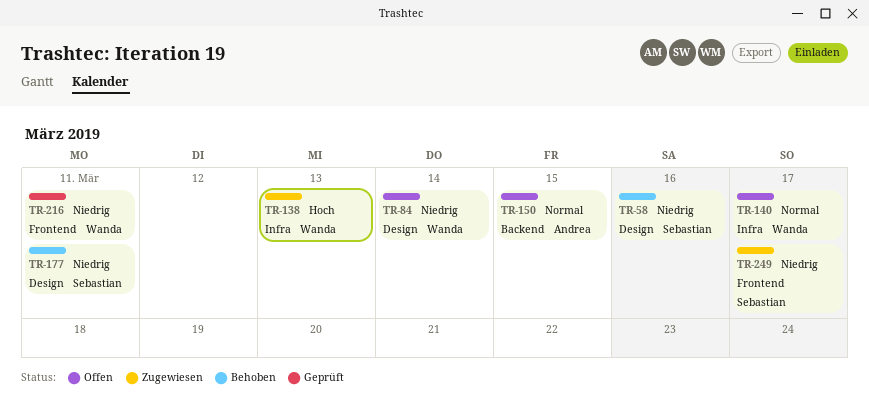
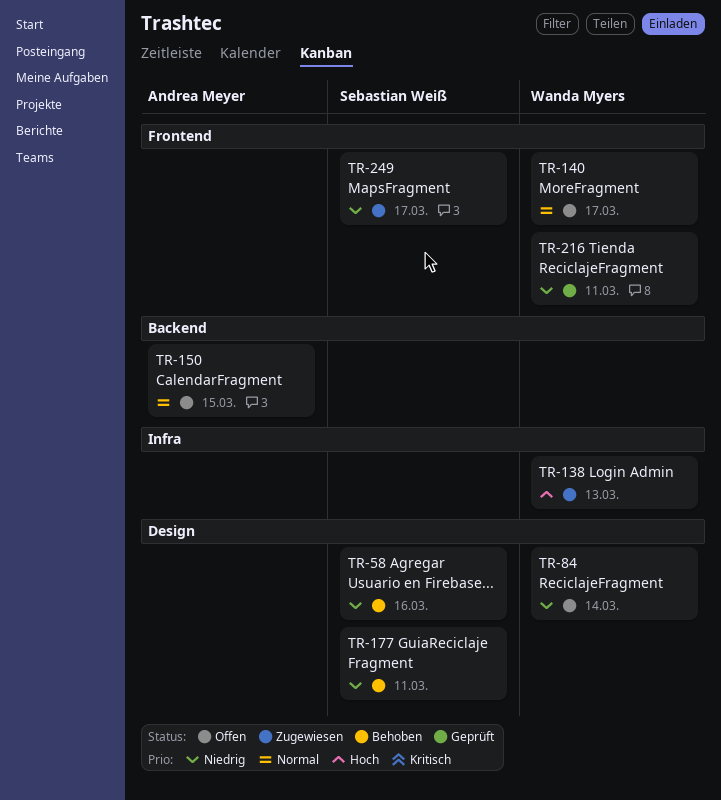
TR-140, label: Infra -> Frontend

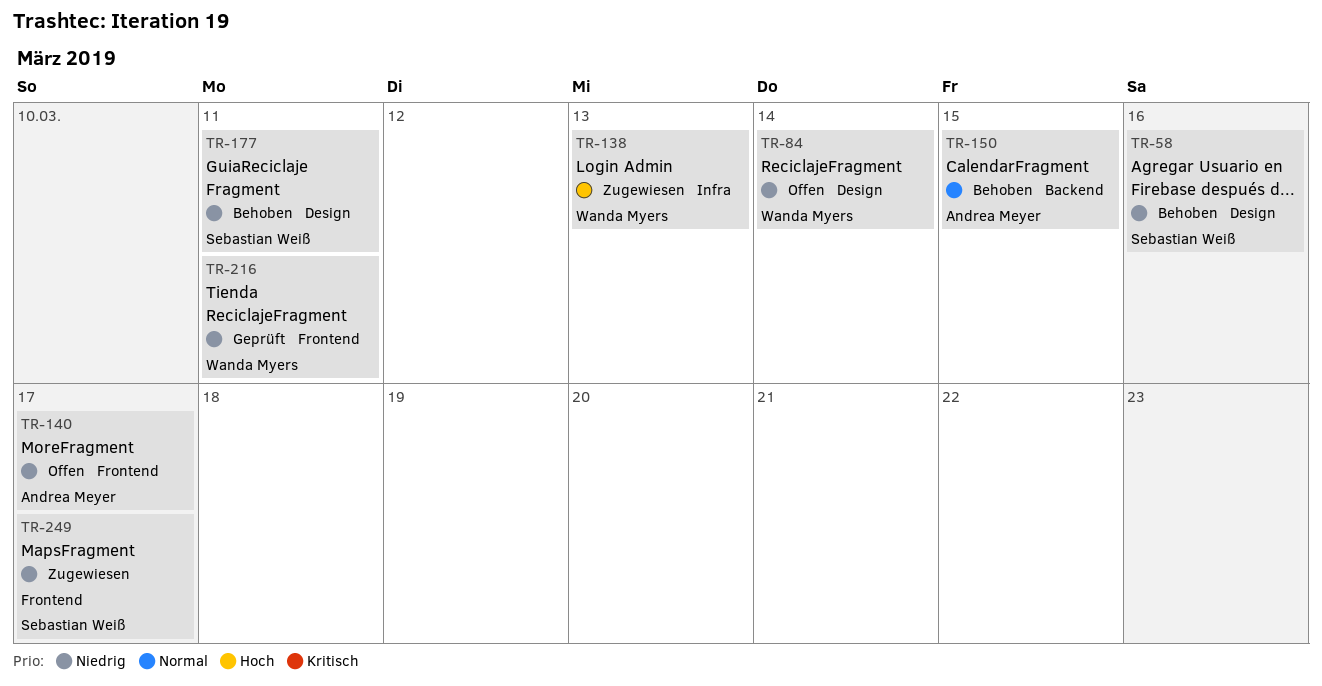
TR-140, owner: Wanda Myers -> Andrea Meyer
TR-140, priority: Normal -> Niedrig
TR-150, status: Offen -> Behoben

